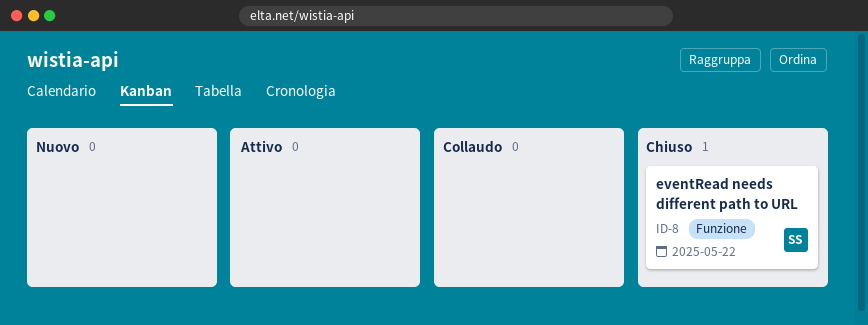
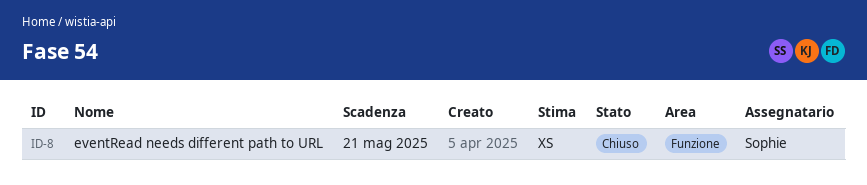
ID-8, due: May 22 -> May 21

